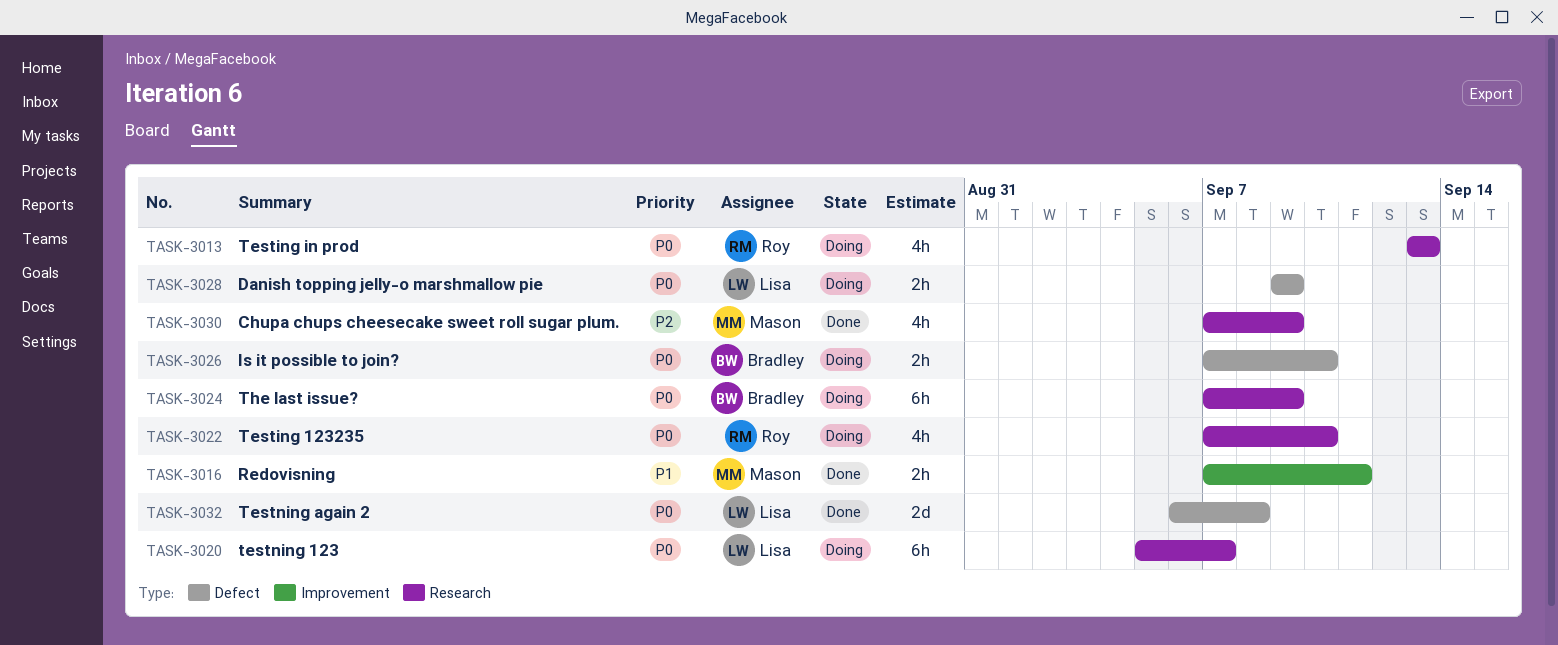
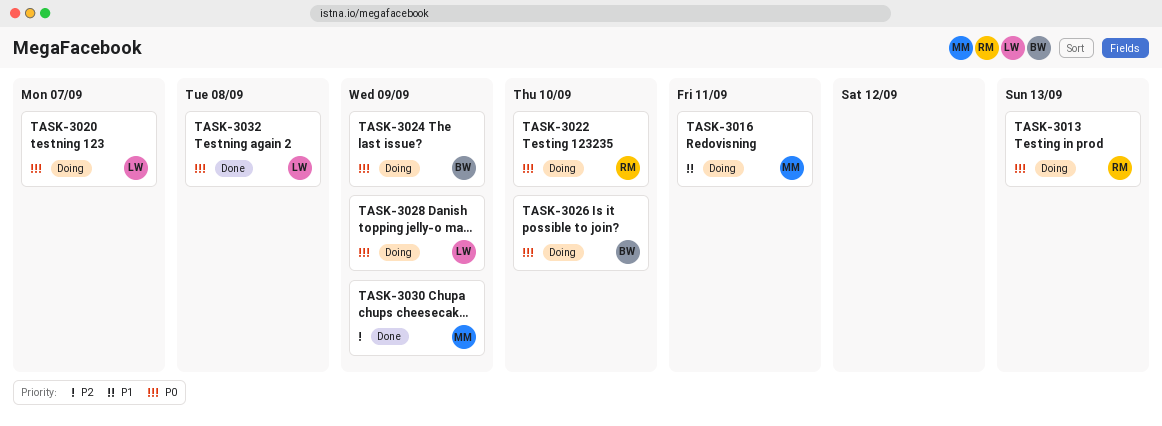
TASK-3016, status: Done -> Doing

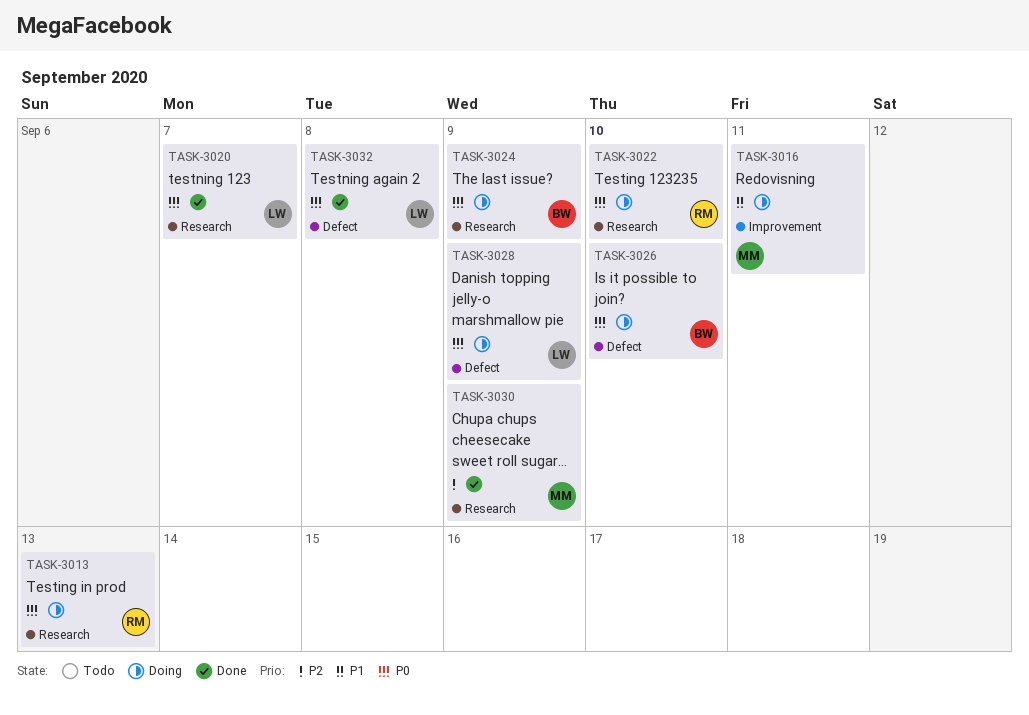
TASK-3020, status: Doing -> Done

